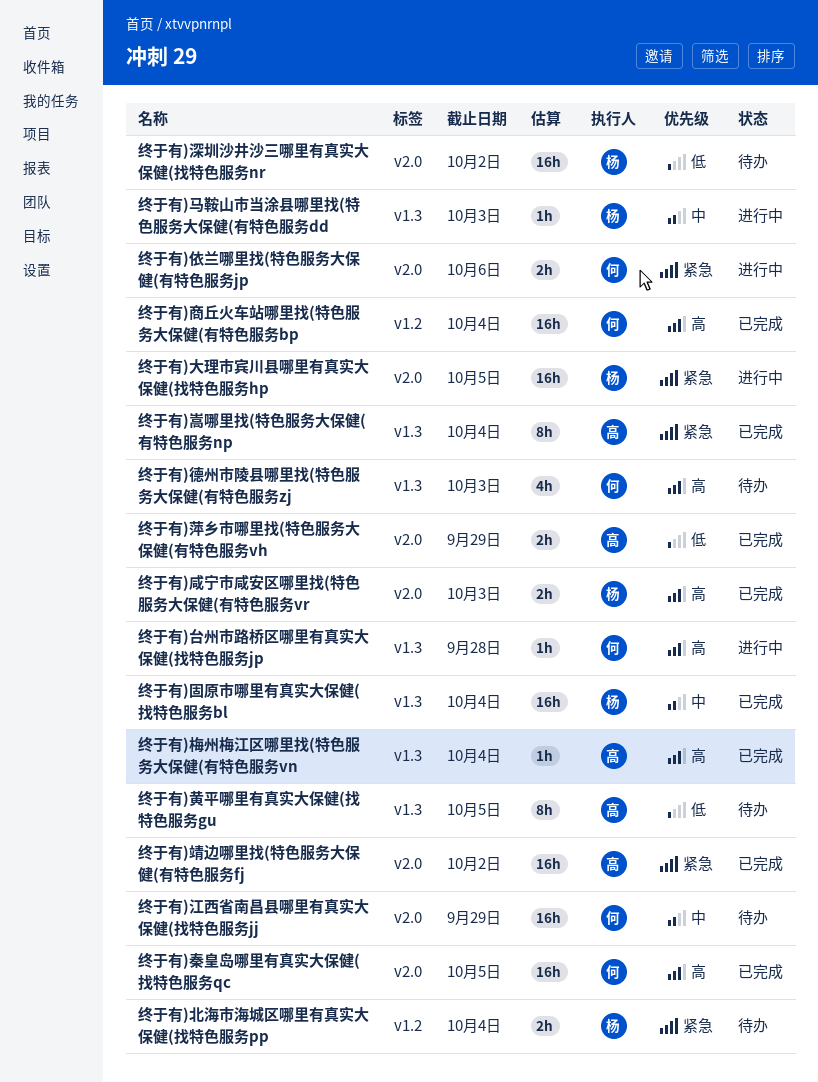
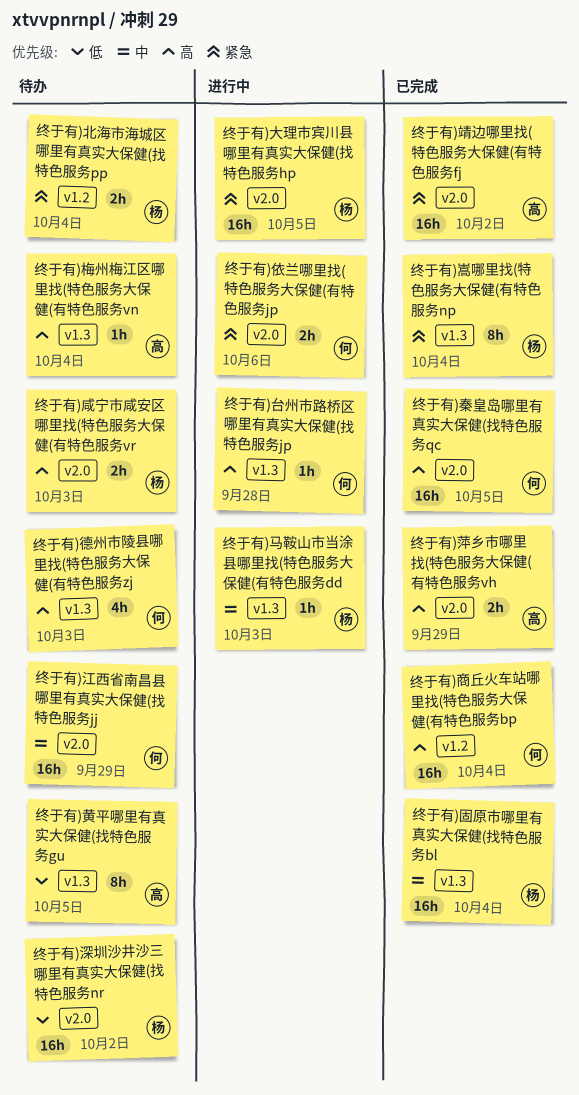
终于有)咸宁市咸安区哪里找(特色服务大保健(有特色服务vr, status: 已完成 -> 待办
终于有)嵩哪里找(特色服务大保健(有特色服务np, owner: 高 -> 杨
终于有)梅州梅江区哪里找(特色服务大保健(有特色服务vn, status: 已完成 -> 待办
终于有)萍乡市哪里找(特色服务大保健(有特色服务vh, priority: 低 -> 高

